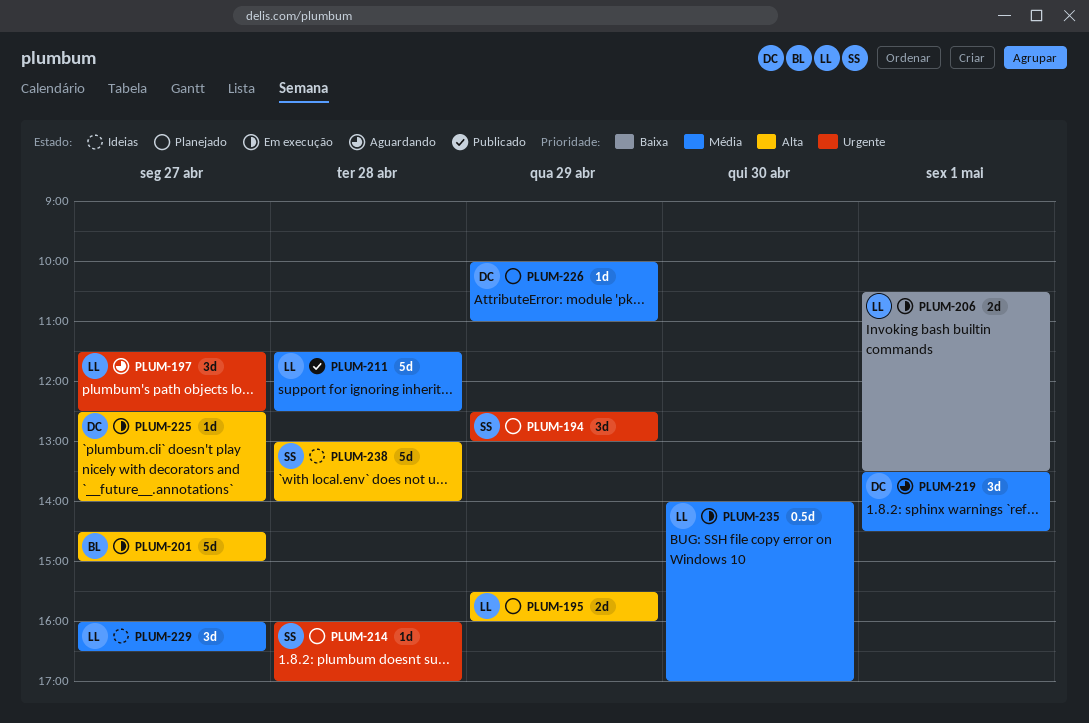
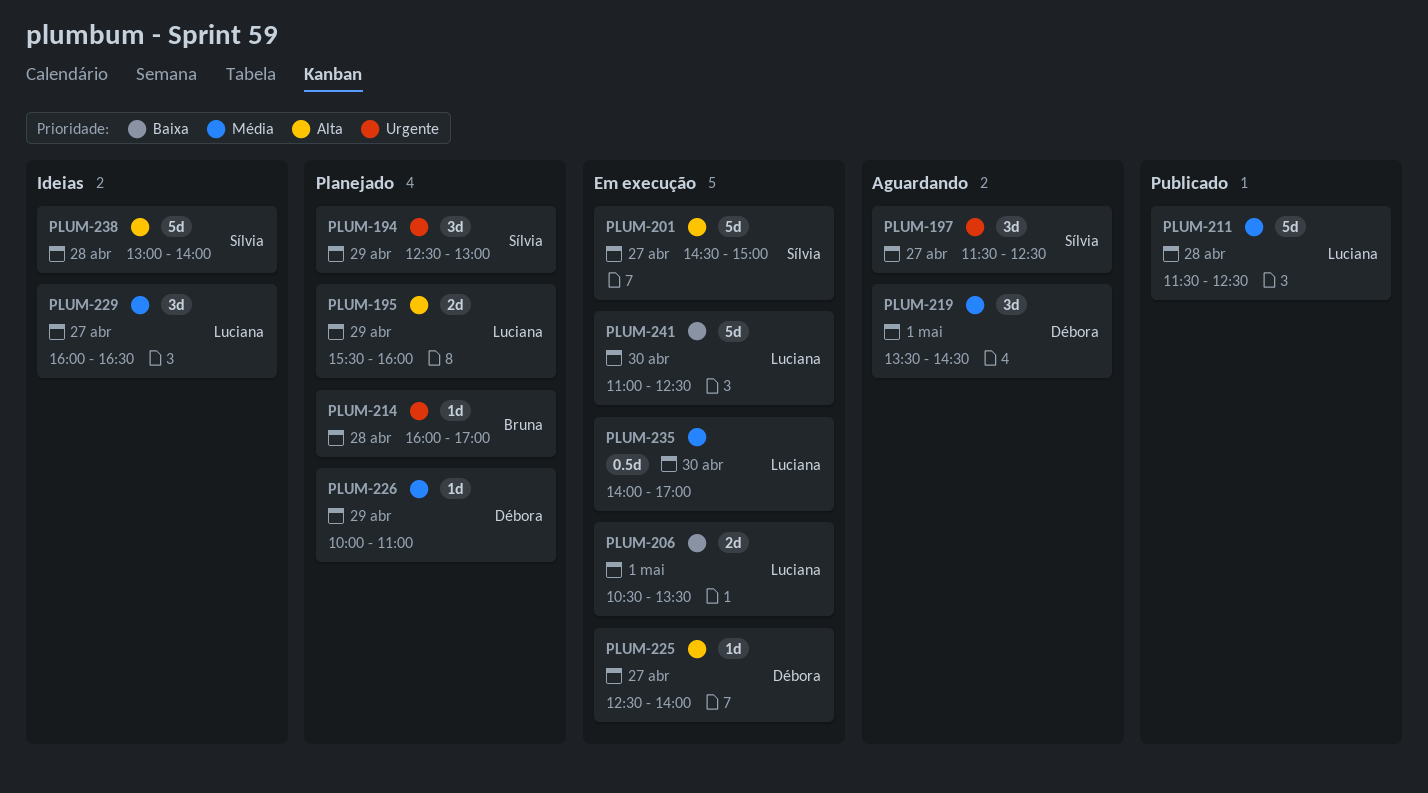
PLUM-197, owner: Luciana -> Sílvia
PLUM-201, owner: Bruna -> Sílvia
PLUM-214, owner: Sílvia -> Bruna
PLUM-241: none -> present

